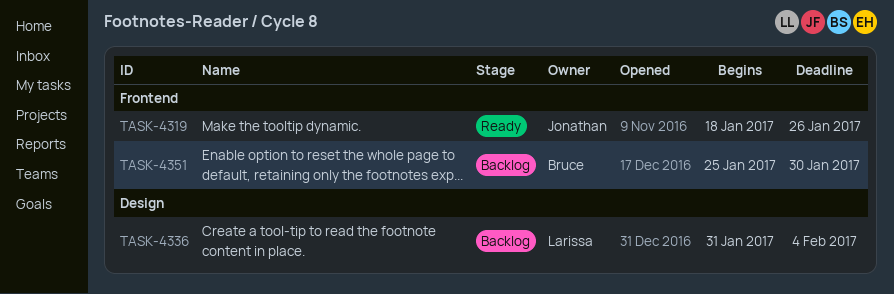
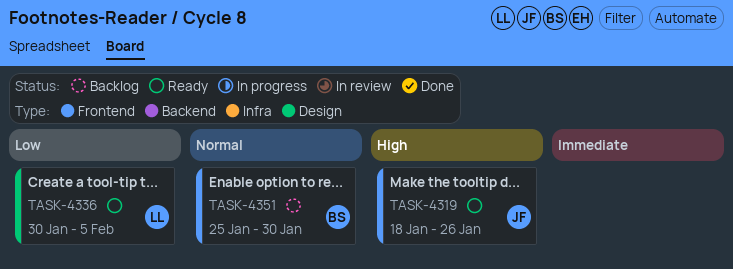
TASK-4336, status: Backlog -> Ready
TASK-4336, start: Jan 31 -> Jan 30
TASK-4336, due: Feb 4 -> Feb 5

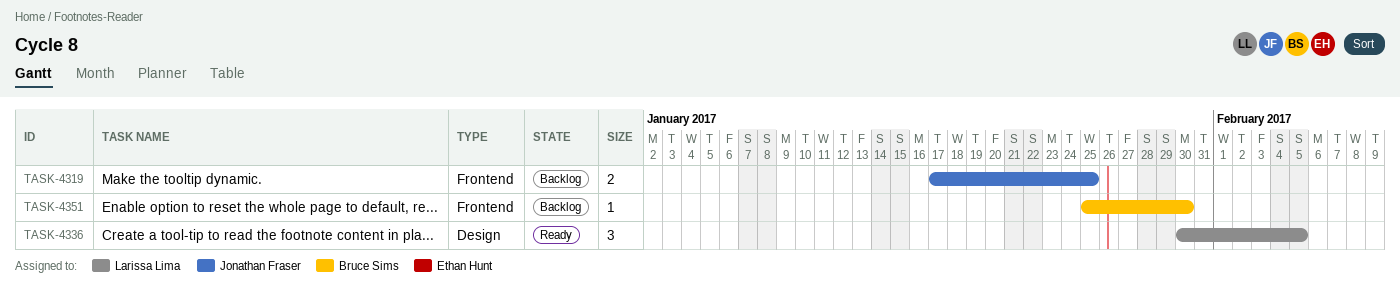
TASK-4319, status: Ready -> Backlog
TASK-4319, start: Jan 18 -> Jan 17
TASK-4319, due: Jan 26 -> Jan 25

